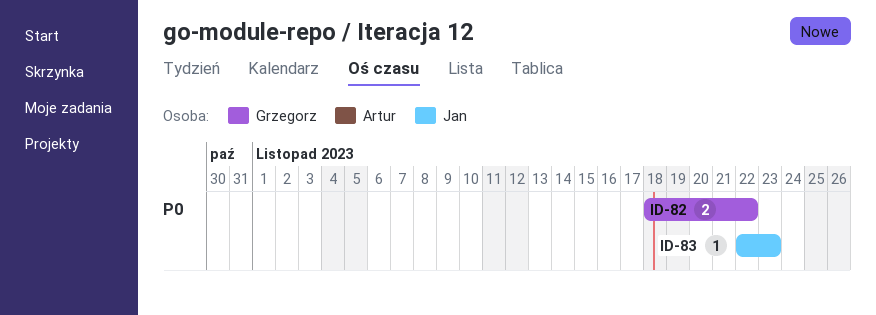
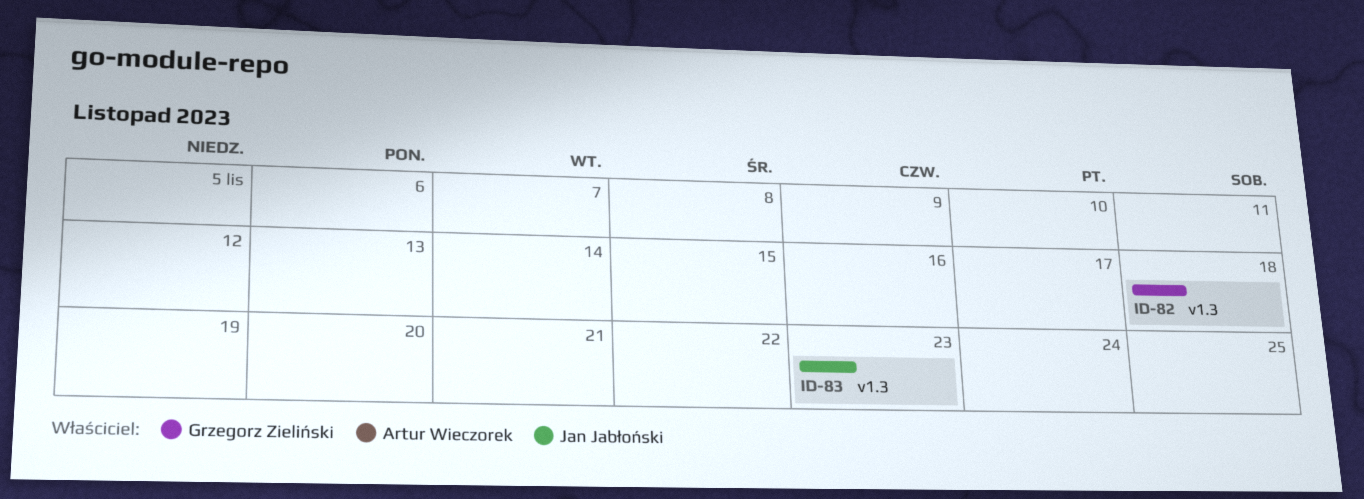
ID-82, due: Nov 22 -> Nov 18

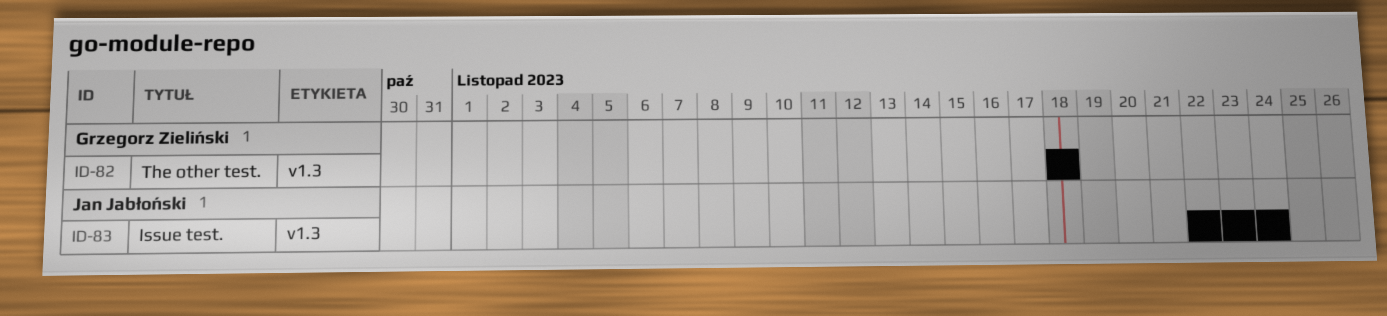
ID-83, due: Nov 23 -> Nov 24

